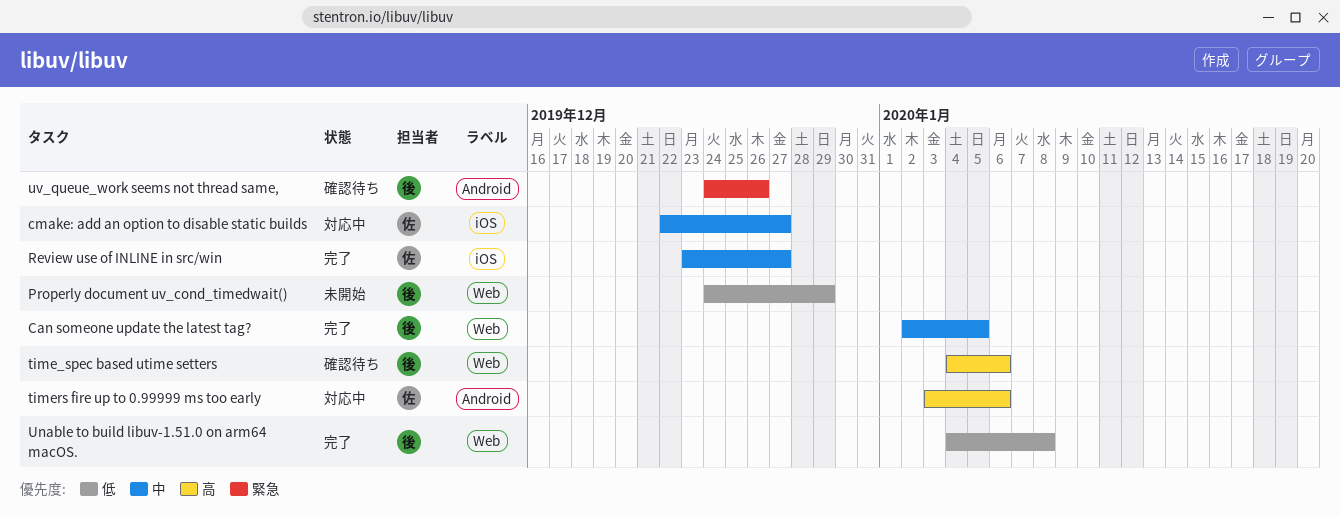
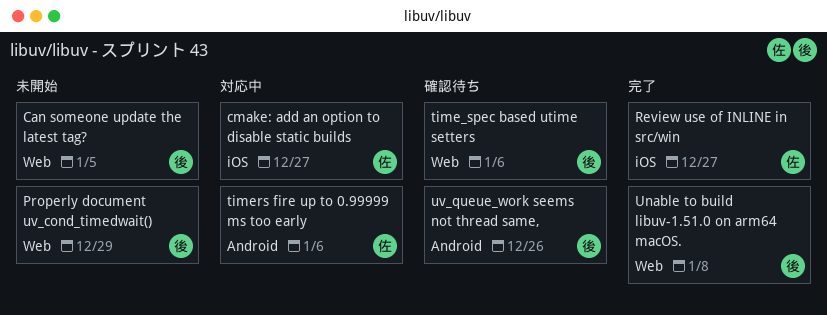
Can someone update the latest tag?, status: 完了 -> 未開始

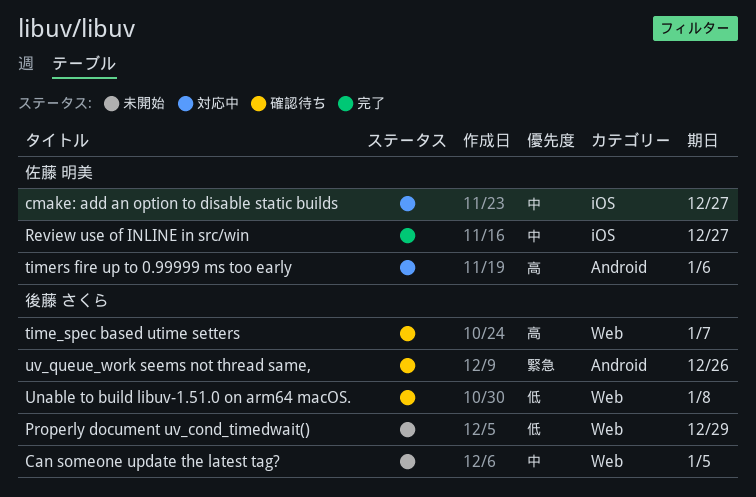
time_spec based utime setters, due: Jan 6 -> Jan 7
Unable to build libuv-1.51.0 on arm64 macOS., status: 完了 -> 確認待ち

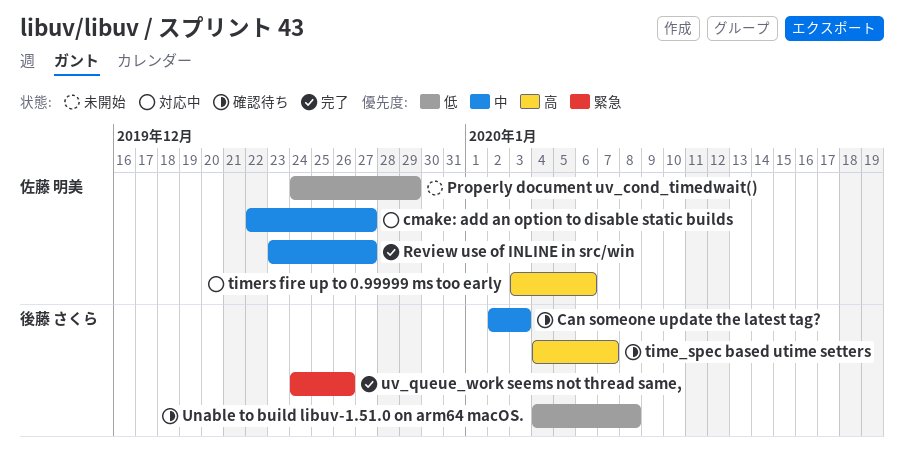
Can someone update the latest tag?, status: 未開始 -> 確認待ち
Can someone update the latest tag?, due: Jan 5 -> Jan 3
Properly document uv_cond_timedwait(), owner: 後藤 さくら -> 佐藤 明美
uv_queue_work seems not thread same,, status: 確認待ち -> 完了

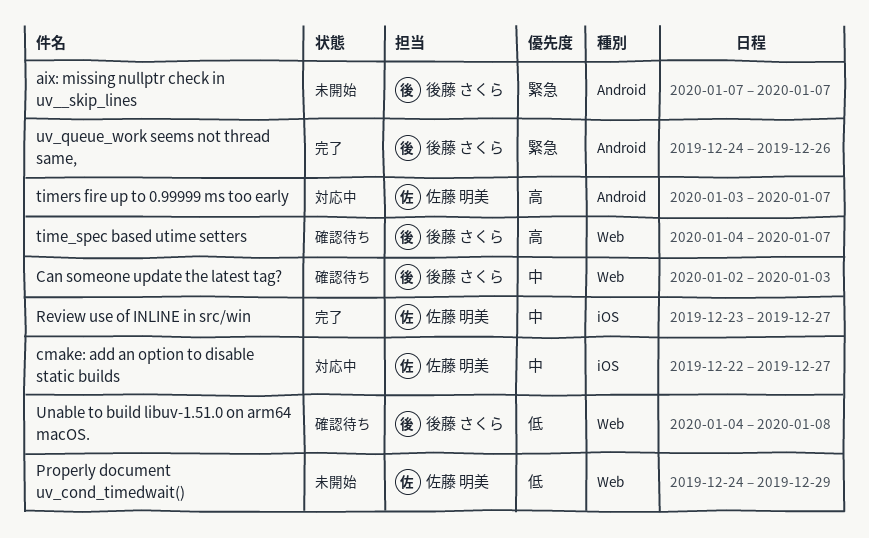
aix: missing nullptr check in uv__skip_lines: none -> present
timers fire up to 0.99999 ms too early, due: Jan 6 -> Jan 7

